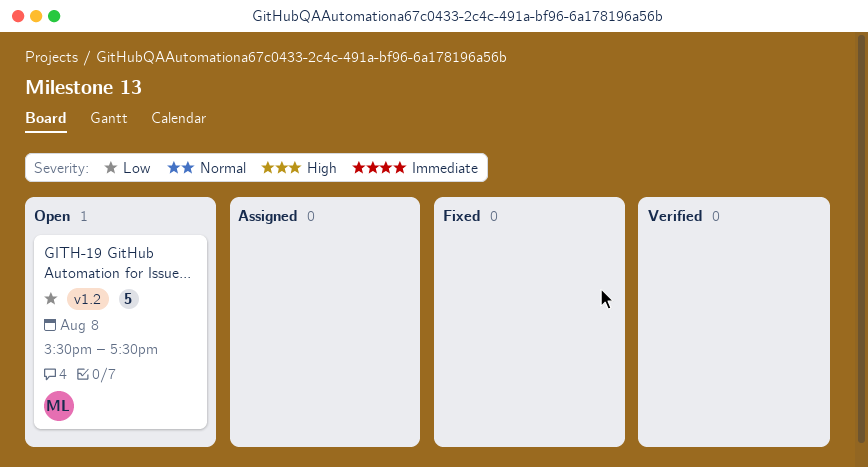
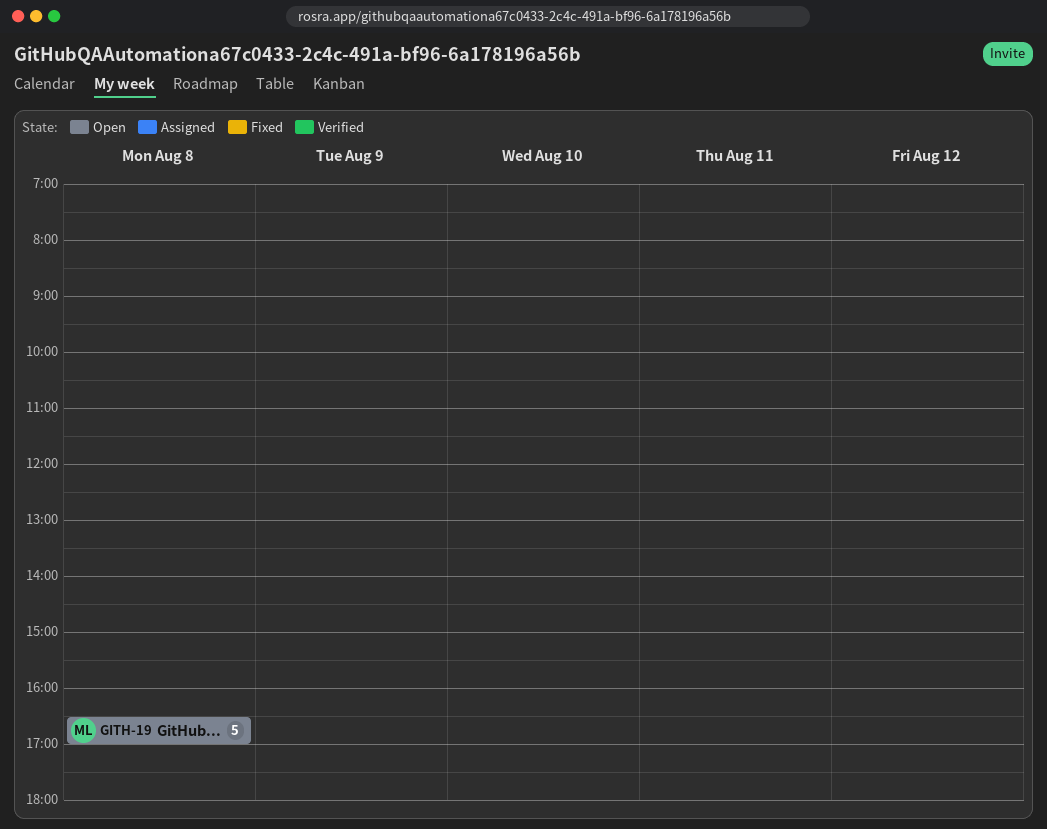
GITH-19, begins: 15:30 -> 16:30
GITH-19, ends: 17:30 -> 17:00

